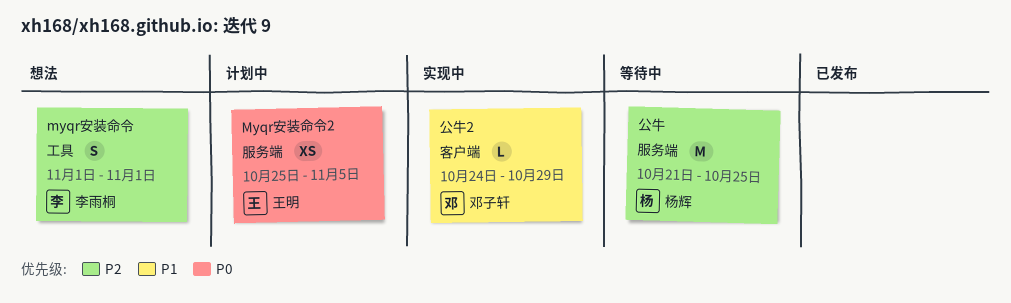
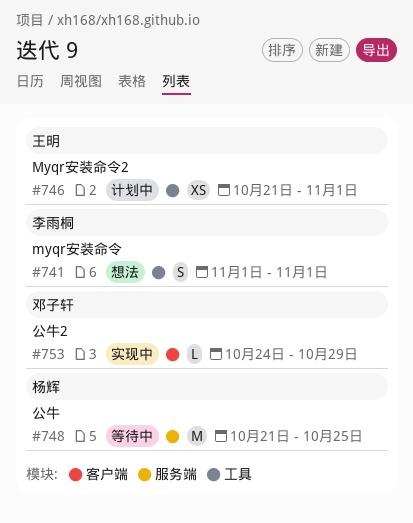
Myqr安装命令2, label: 服务端 -> 工具
Myqr安装命令2, start: Oct 25 -> Oct 21
Myqr安装命令2, due: Nov 5 -> Nov 1

